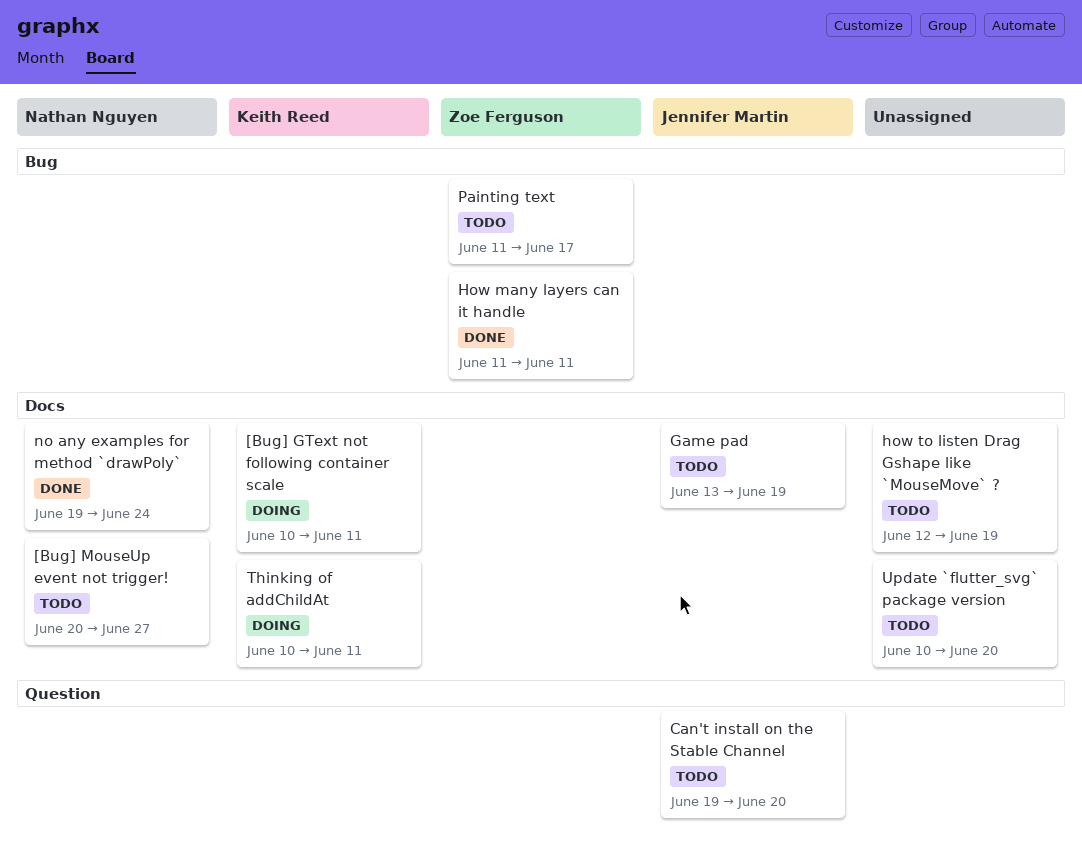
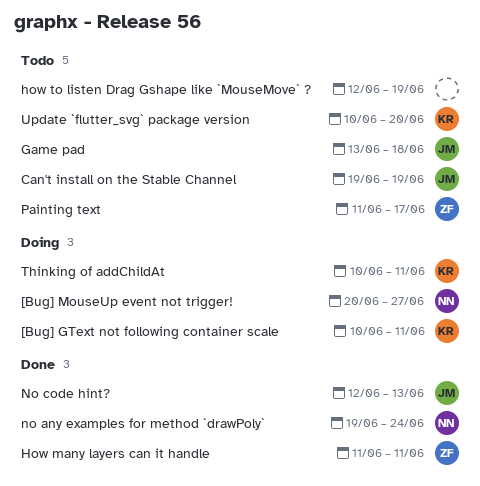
[Bug] MouseUp event not trigger!, status: Todo -> Doing
Can't install on the Stable Channel, due: Jun 20 -> Jun 19
Game pad, due: Jun 19 -> Jun 18
No code hint?: none -> present
Update `flutter_svg` package version, owner: none -> Keith Reed

